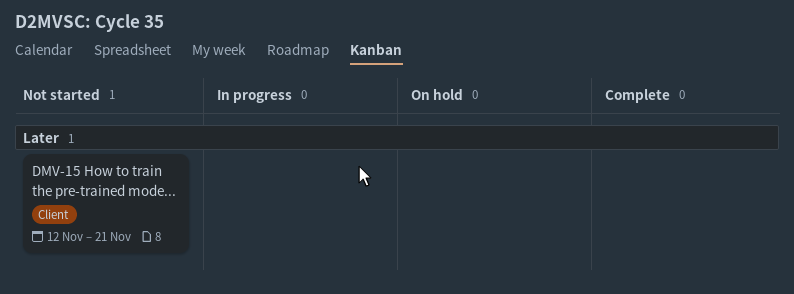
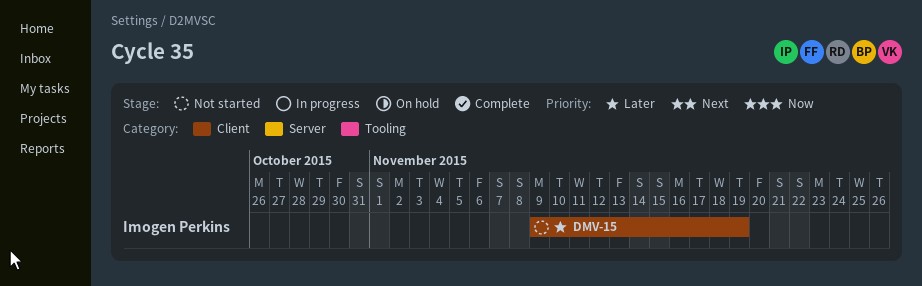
DMV-15, start: Nov 12 -> Nov 9
DMV-15, due: Nov 21 -> Nov 19

